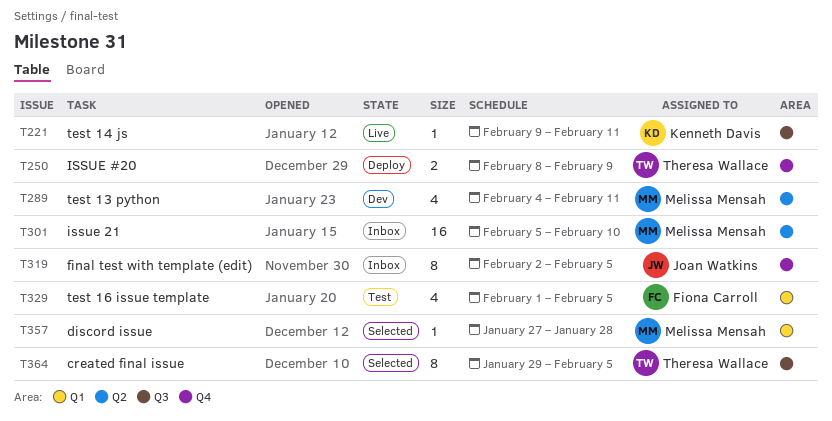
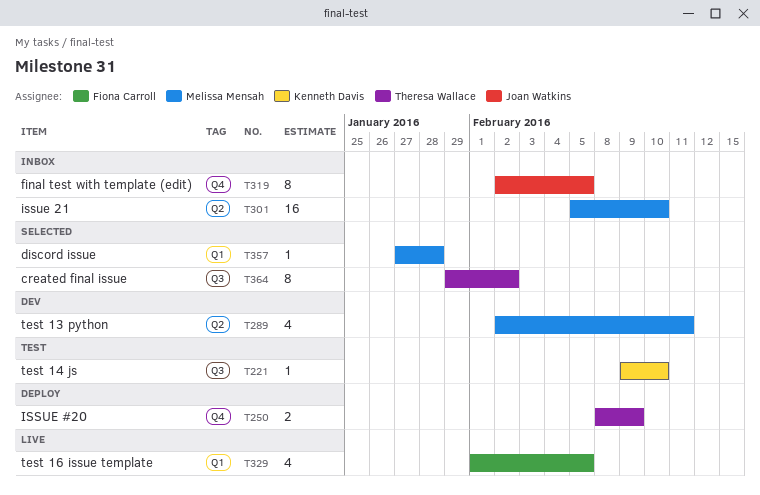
T221, status: Live -> Test
T221, due: Feb 11 -> Feb 10
T289, start: Feb 4 -> Feb 2
T329, status: Test -> Live
T364, due: Feb 5 -> Feb 2

